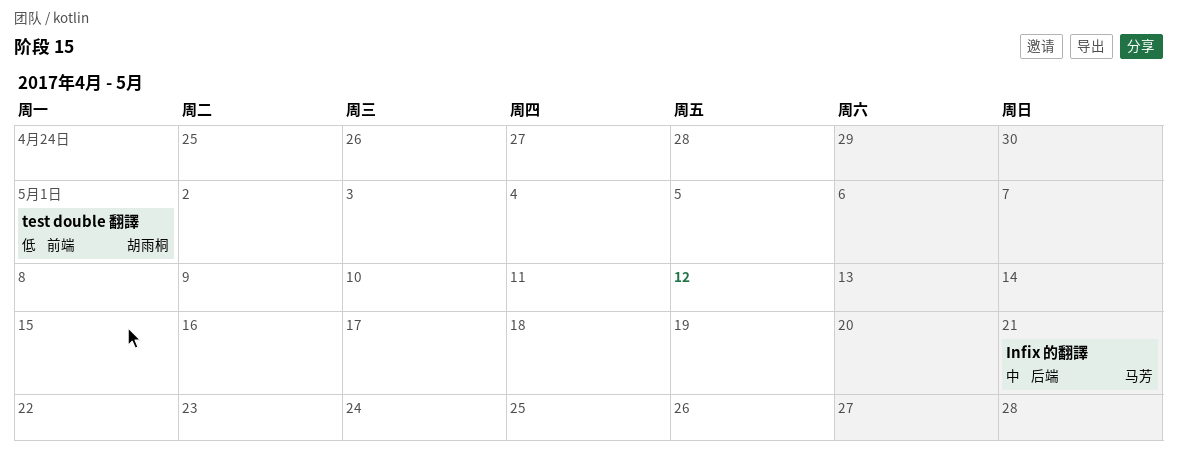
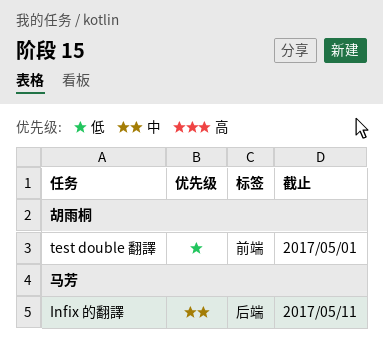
Infix 的翻譯, due: May 21 -> May 11

